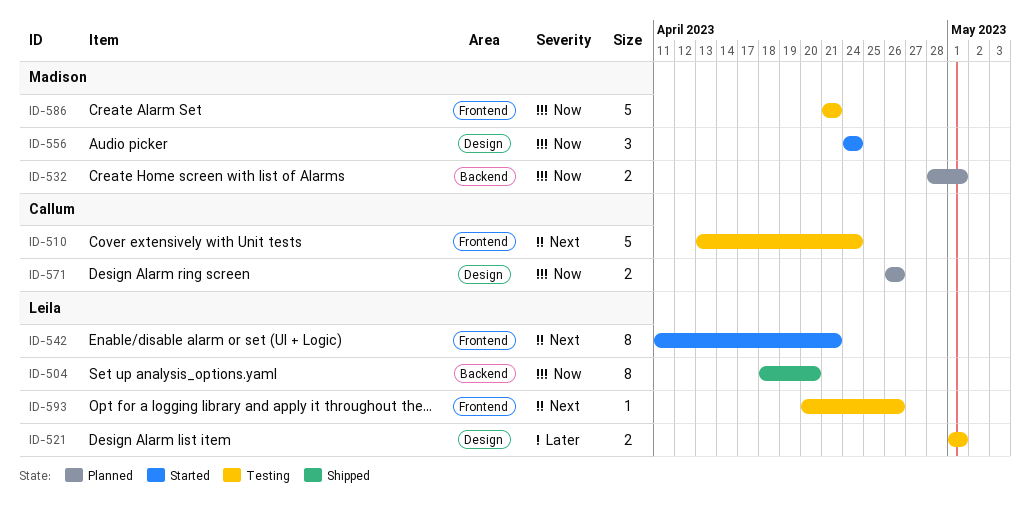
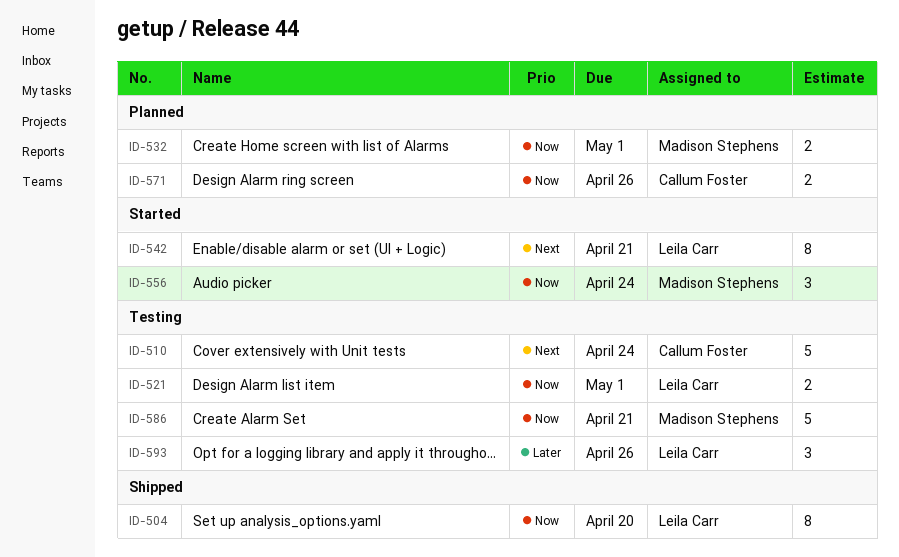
ID-521, priority: Later -> Now
ID-593, priority: Next -> Later
ID-593, estimate: 1 -> 3

